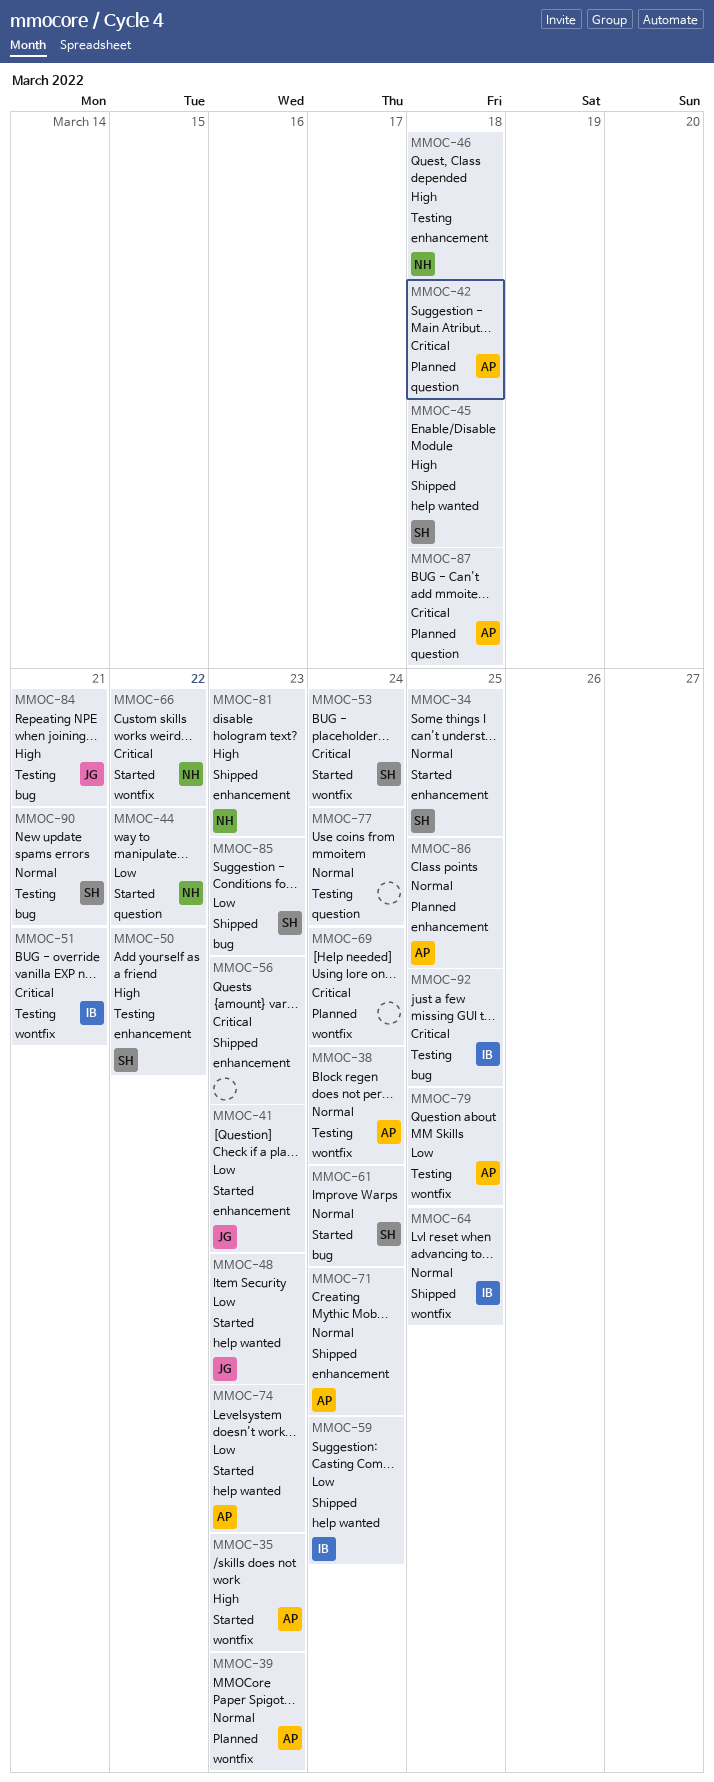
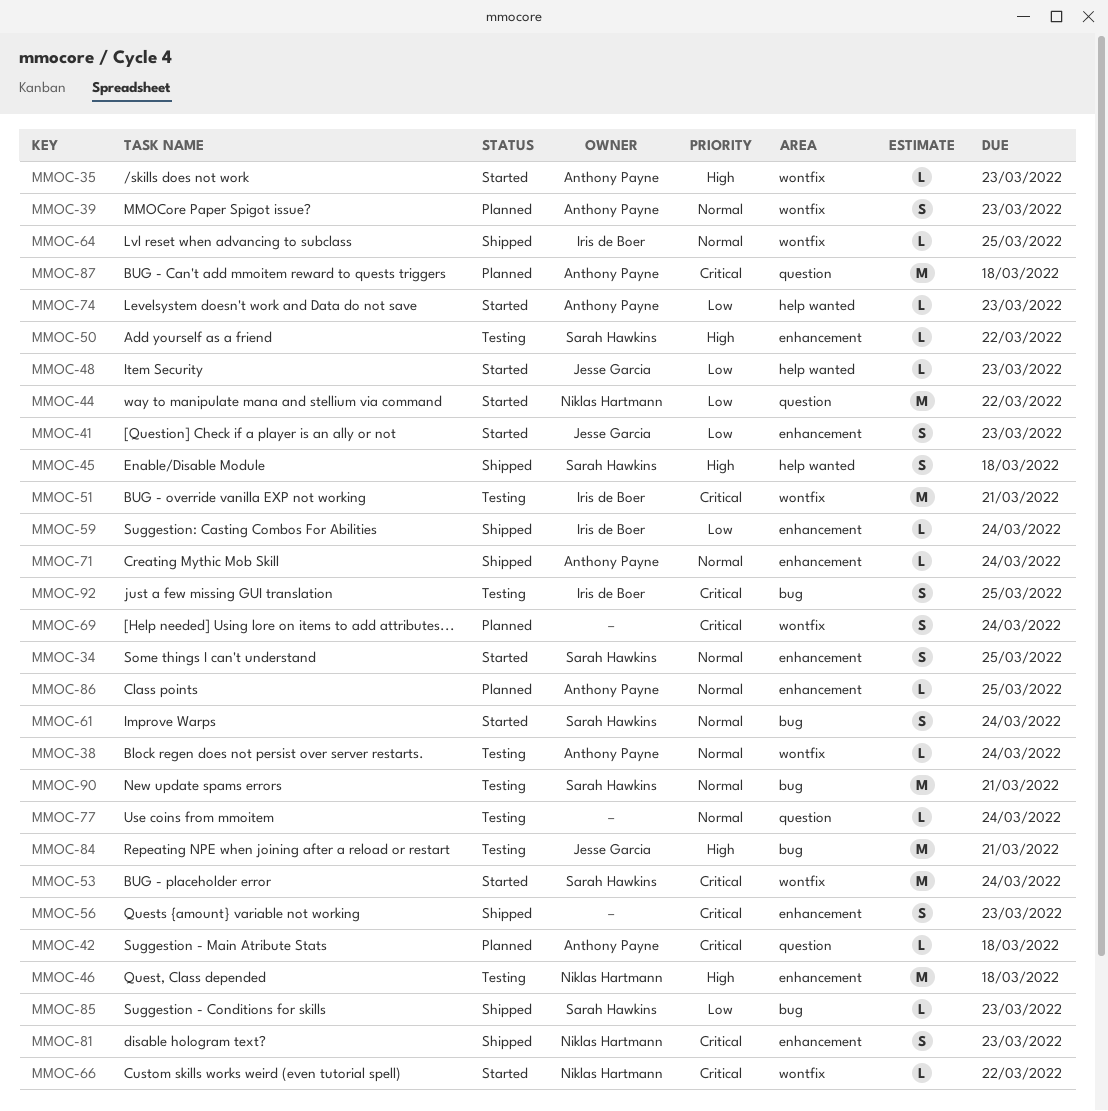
MMOC-59, label: help wanted -> enhancement
MMOC-79: present -> none
MMOC-81, priority: High -> Critical

